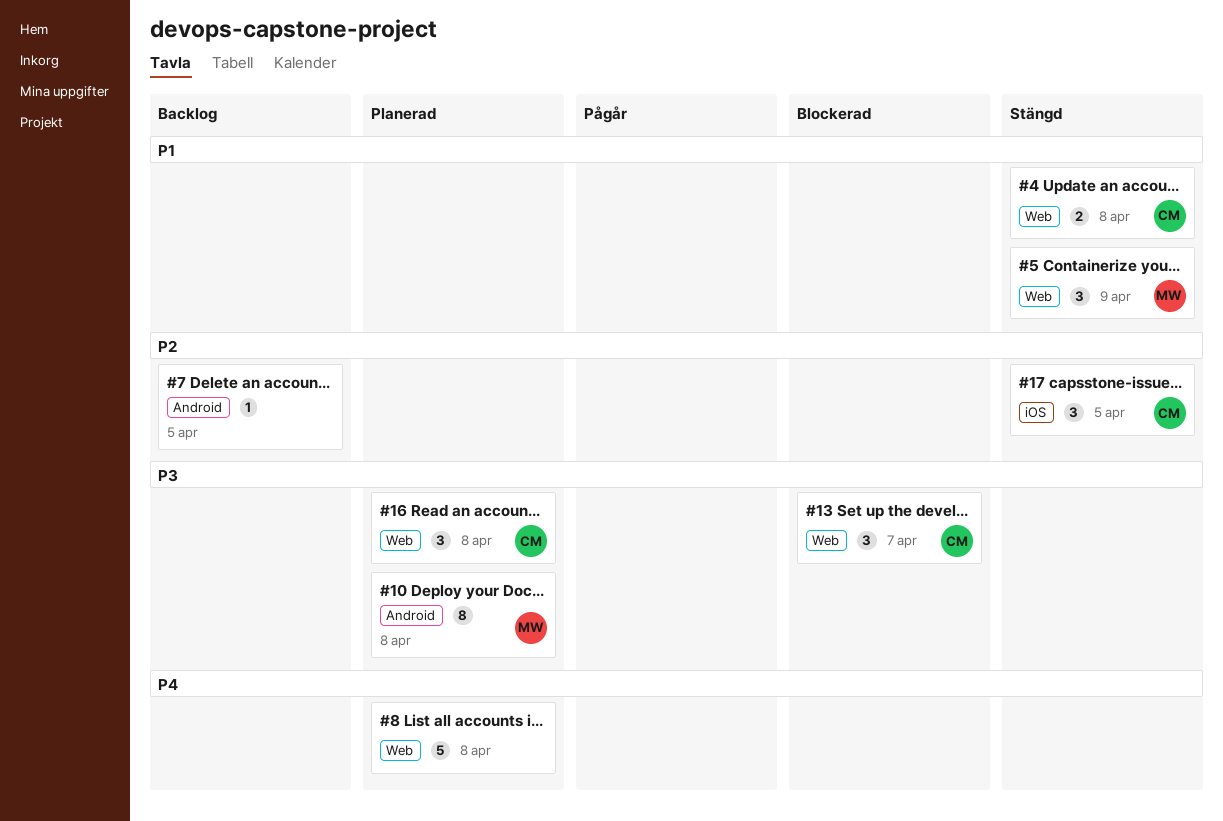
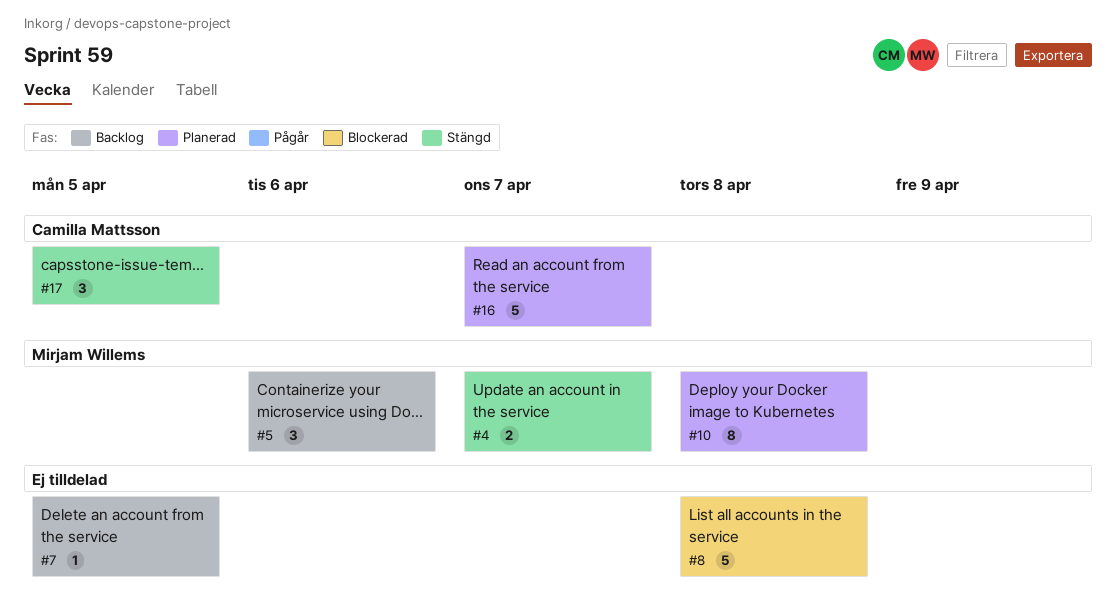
#4, owner: Camilla Mattsson -> Mirjam Willems
#4, due: Apr 8 -> Apr 7
#5, status: Stängd -> Backlog
#5, due: Apr 9 -> Apr 6
#8, status: Planerad -> Blockerad
#13: present -> none
#16, estimate: 3 -> 5
#16, due: Apr 8 -> Apr 7

